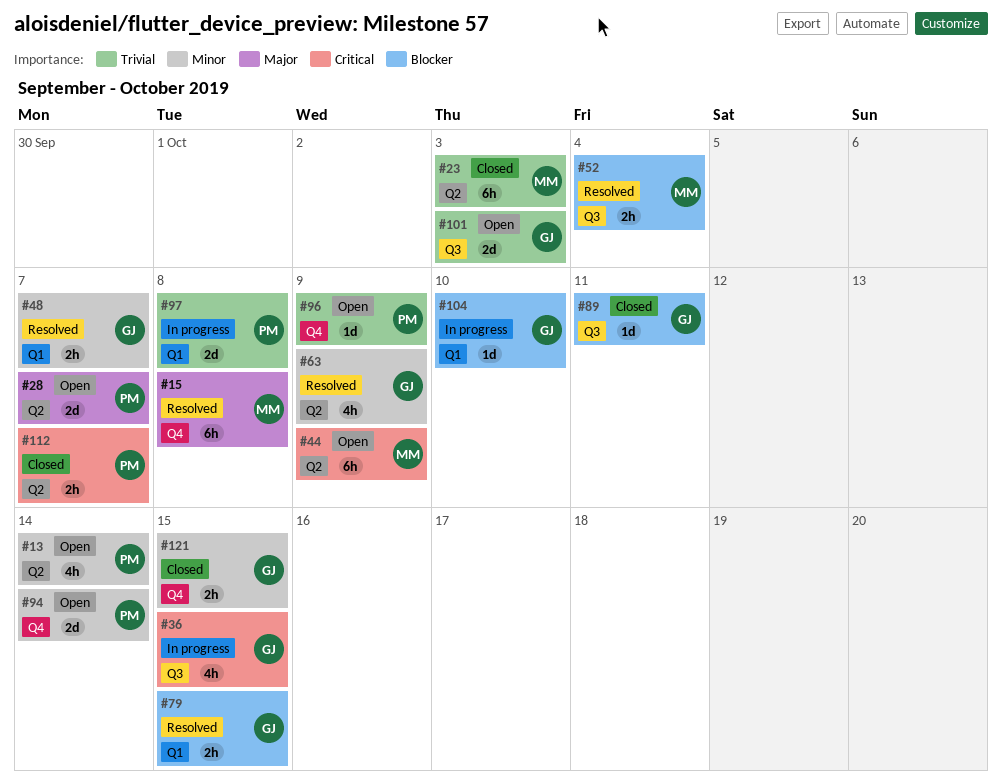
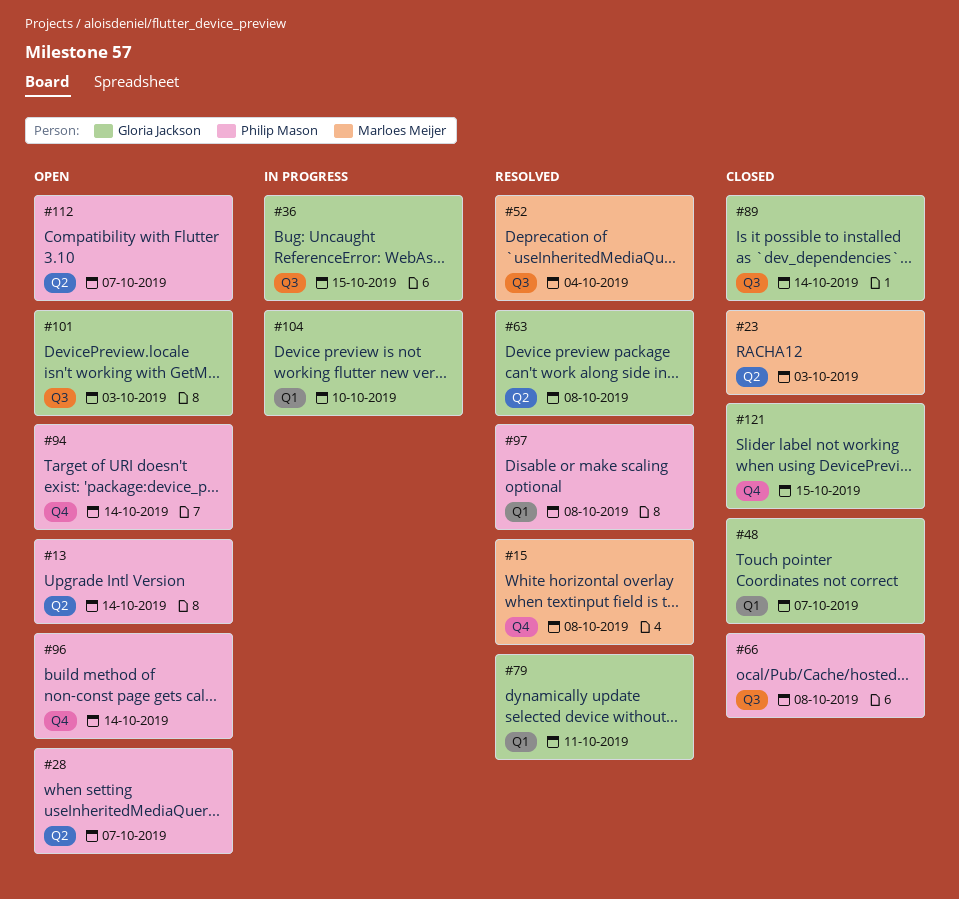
#44: present -> none
#48, status: Resolved -> Closed
#63, due: Oct 9 -> Oct 8
#66: none -> present
#79, due: Oct 15 -> Oct 11
#89, due: Oct 11 -> Oct 14
#96, due: Oct 9 -> Oct 14
#97, status: In progress -> Resolved
#112, status: Closed -> Open

